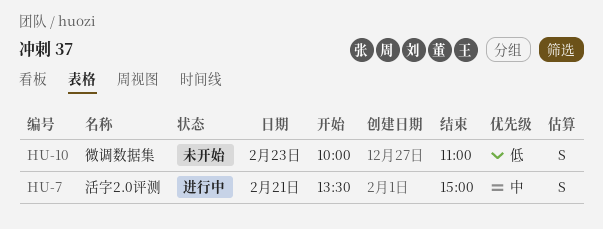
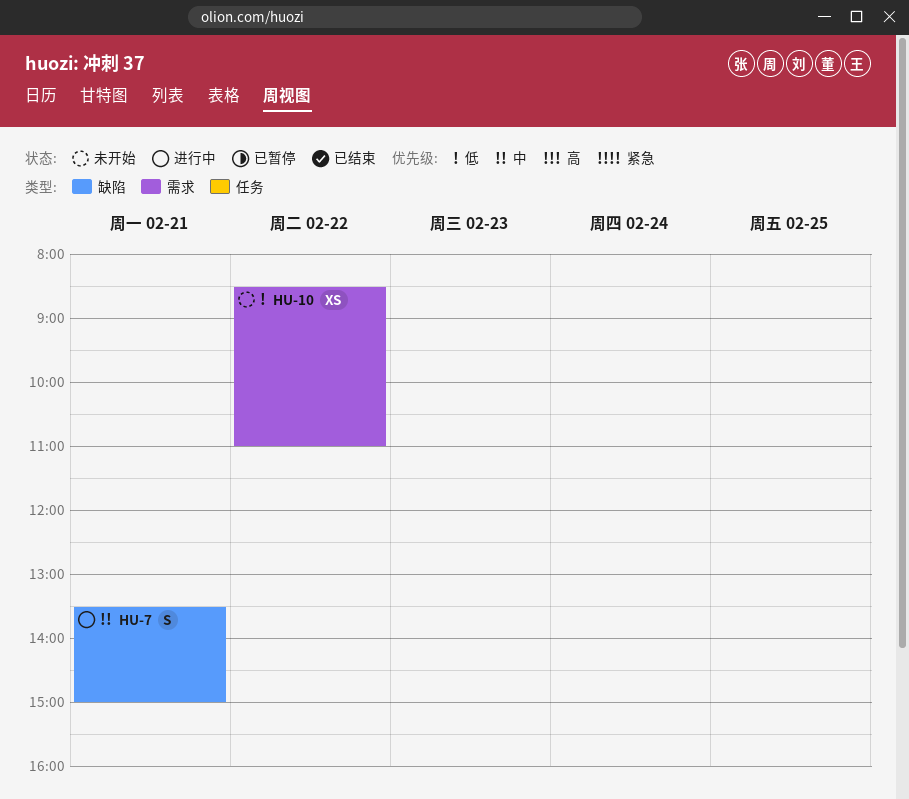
HU-10, estimate: S -> XS
HU-10, day: Feb 23 -> Feb 22
HU-10, begins: 10:00 -> 08:30

